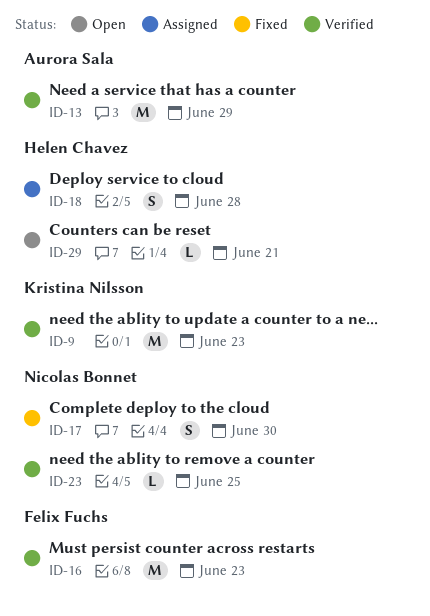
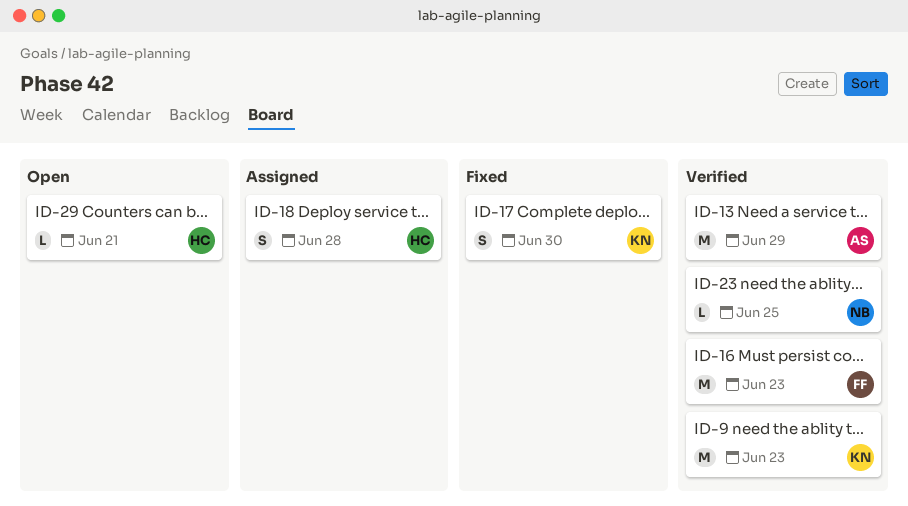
ID-17, owner: Nicolas Bonnet -> Kristina Nilsson

